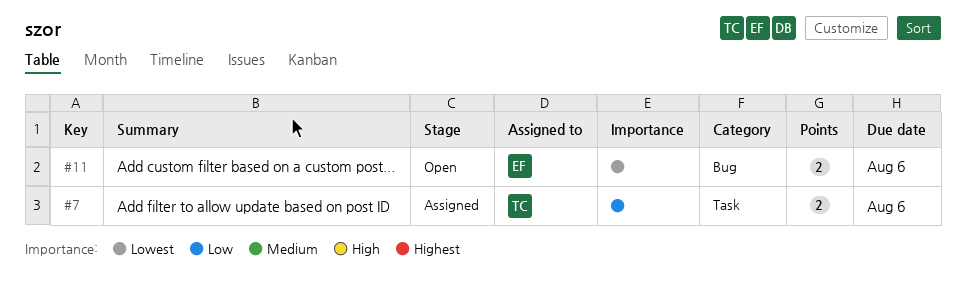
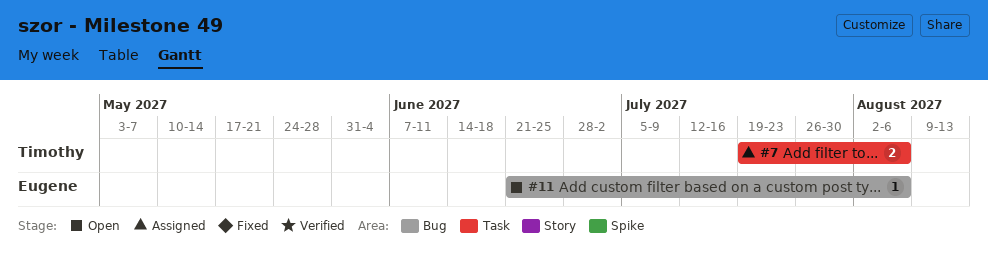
#11, estimate: 2 -> 1

